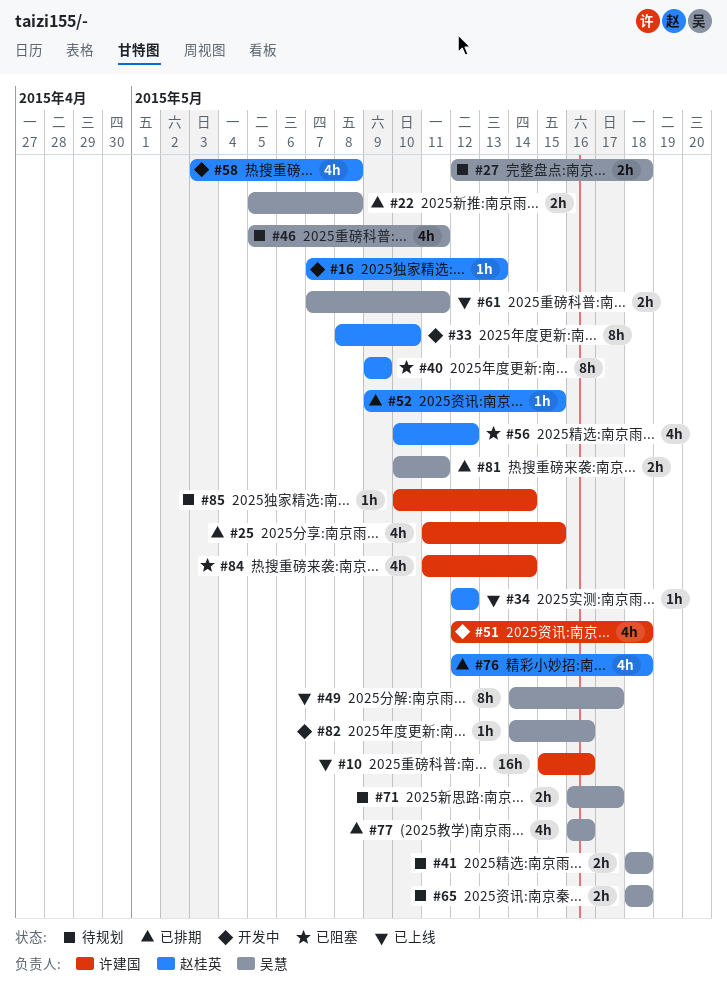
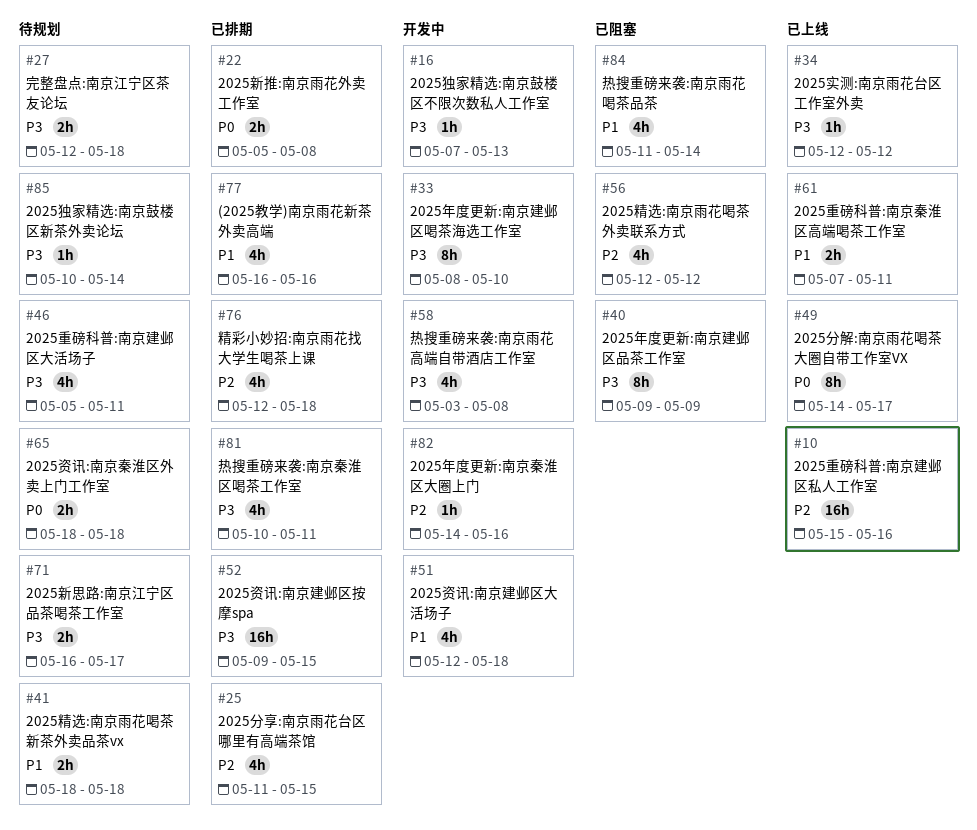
#52, estimate: 1h -> 16h
#56, start: May 10 -> May 12
#81, estimate: 2h -> 4h

